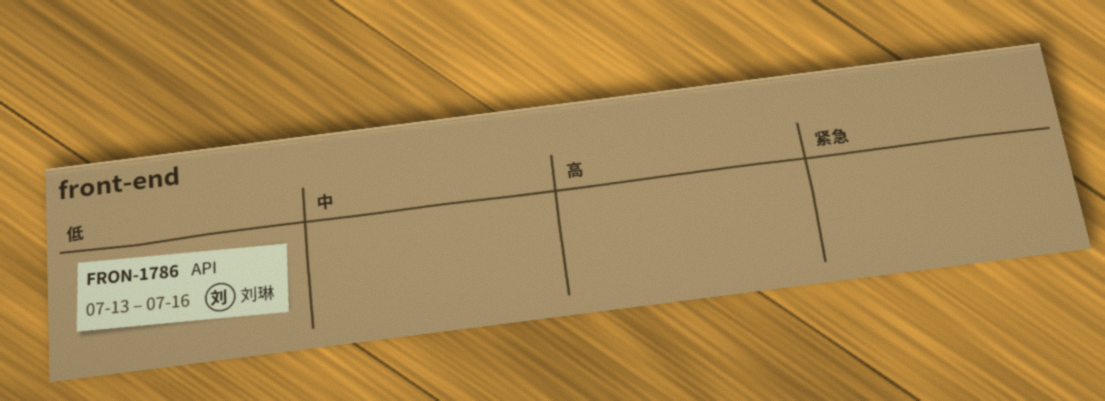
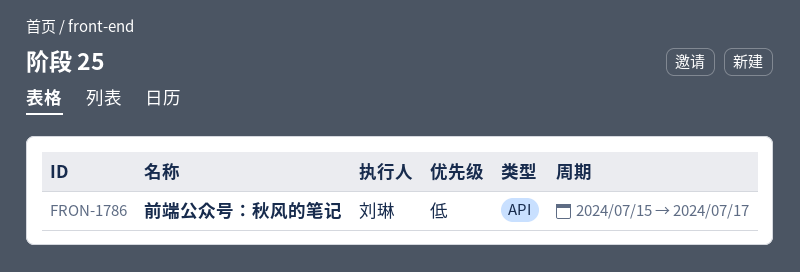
FRON-1786, start: Jul 13 -> Jul 15
FRON-1786, due: Jul 16 -> Jul 17

